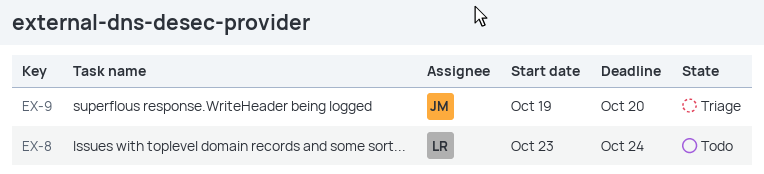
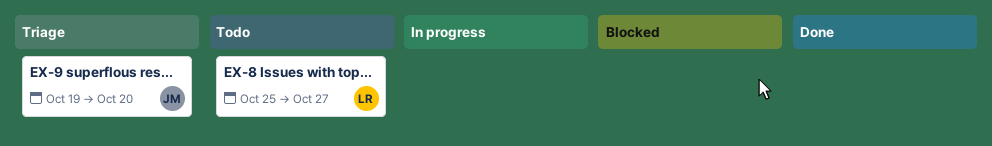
EX-8, start: Oct 23 -> Oct 25
EX-8, due: Oct 24 -> Oct 27

